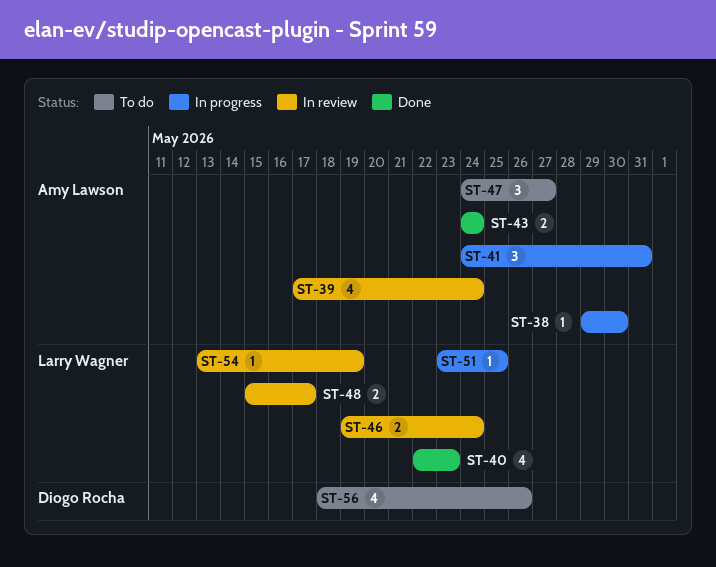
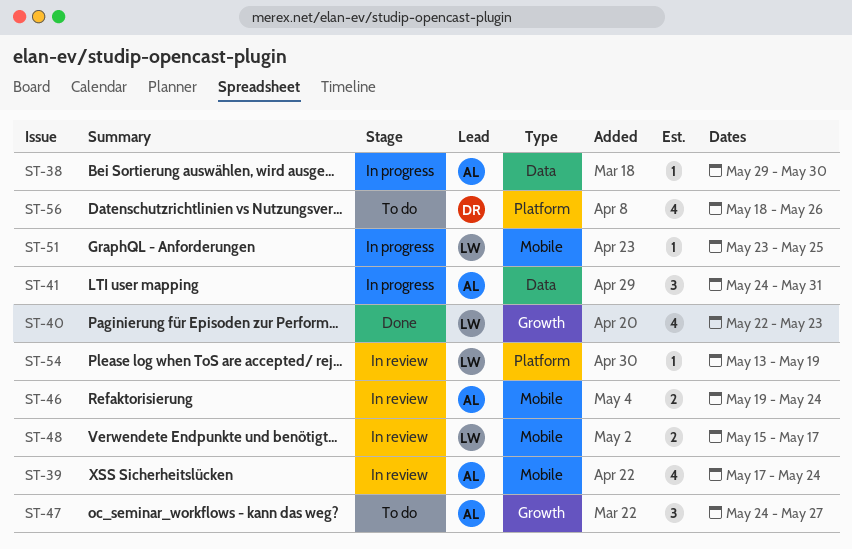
ST-43: present -> none
ST-46, owner: Larry Wagner -> Amy Lawson

